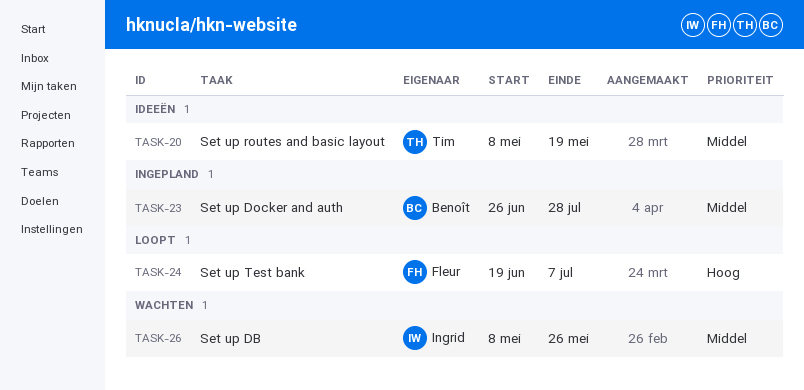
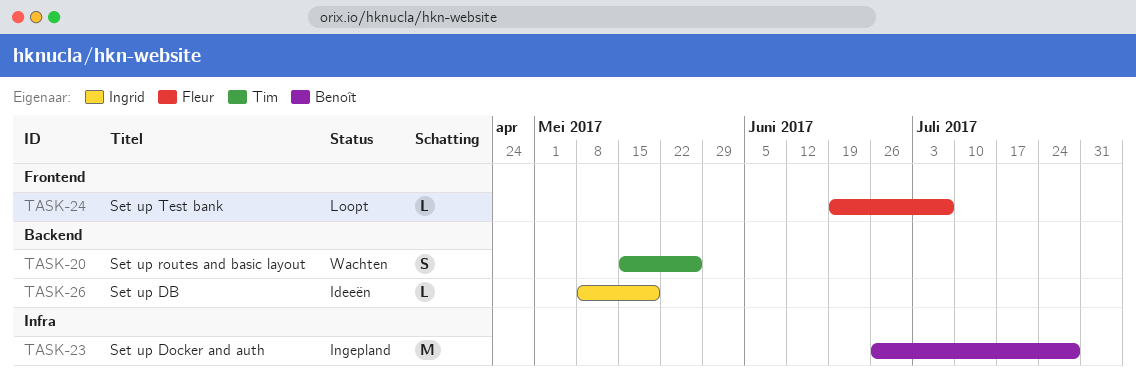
TASK-20, status: Ideeën -> Wachten
TASK-20, start: May 8 -> May 15
TASK-20, due: May 19 -> May 26
TASK-26, status: Wachten -> Ideeën
TASK-26, due: May 26 -> May 19

